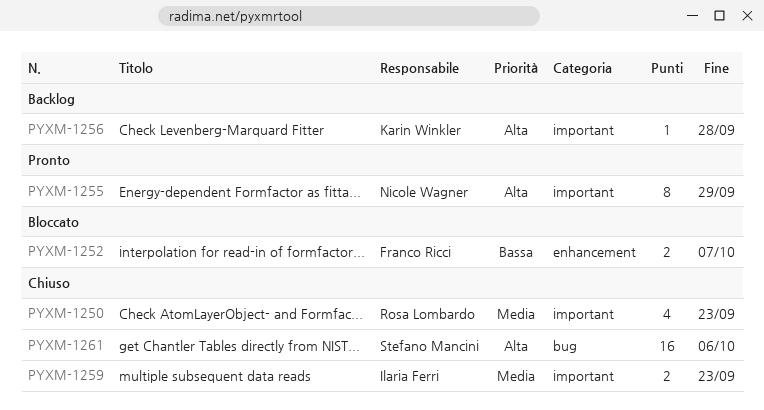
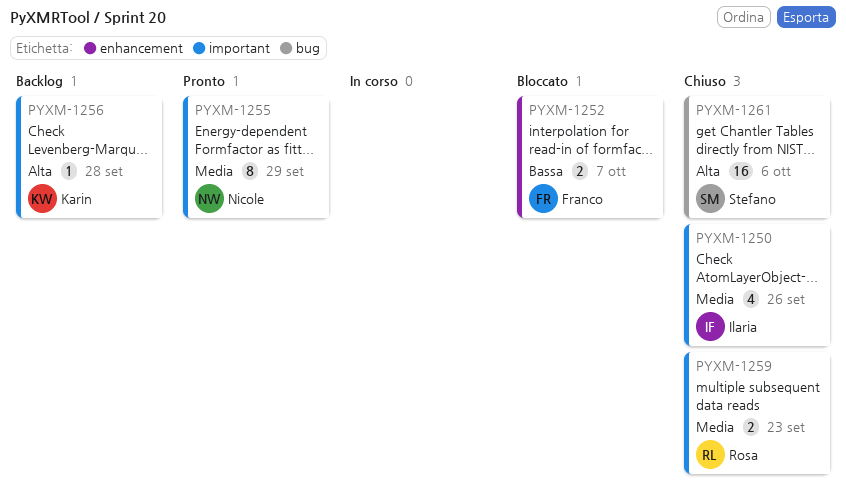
PYXM-1250, owner: Rosa Lombardo -> Ilaria Ferri
PYXM-1250, due: Sep 23 -> Sep 26
PYXM-1255, priority: Alta -> Media
PYXM-1259, owner: Ilaria Ferri -> Rosa Lombardo

